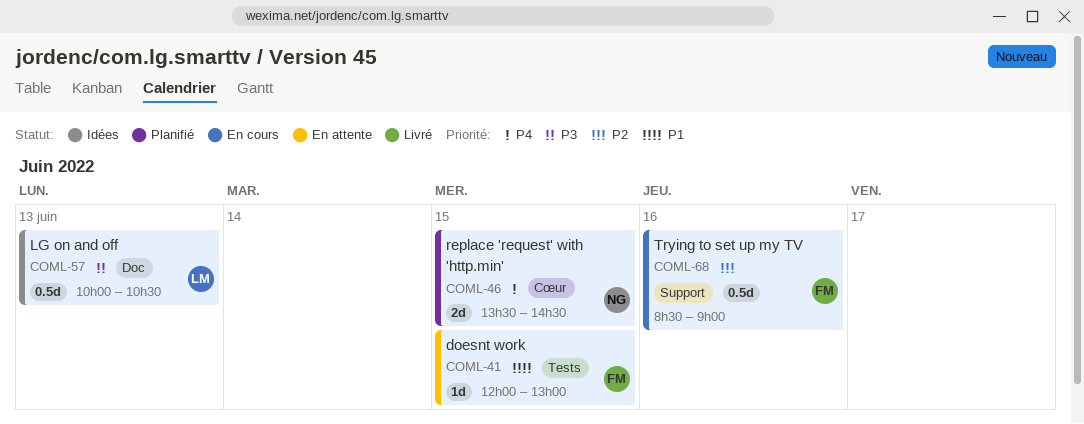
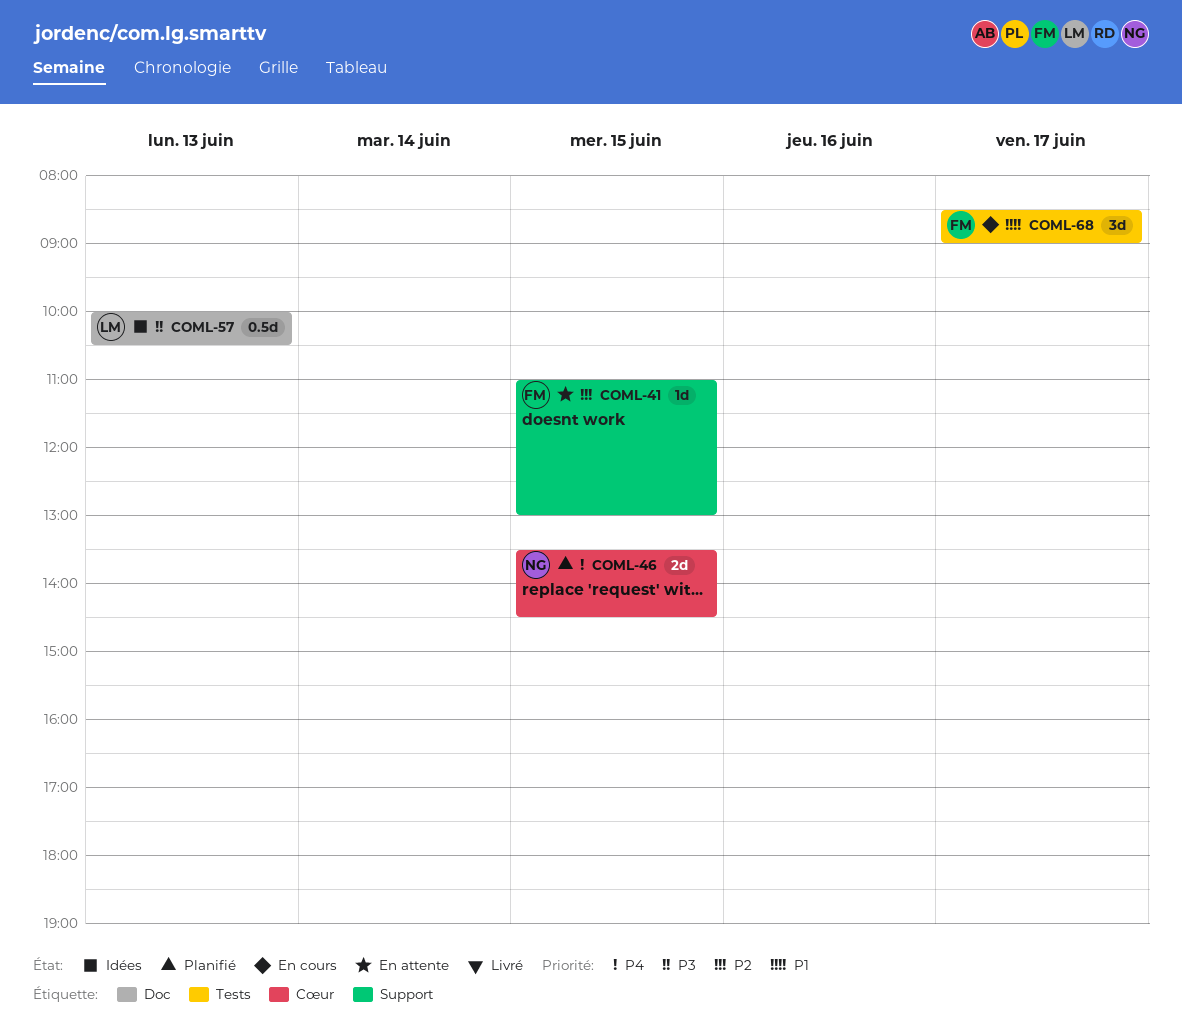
COML-41, priority: P1 -> P2
COML-41, label: Tests -> Support
COML-41, begins: 12:00 -> 11:00
COML-68, priority: P2 -> P1
COML-68, label: Support -> Tests
COML-68, estimate: 0.5d -> 3d
COML-68, day: Jun 16 -> Jun 17

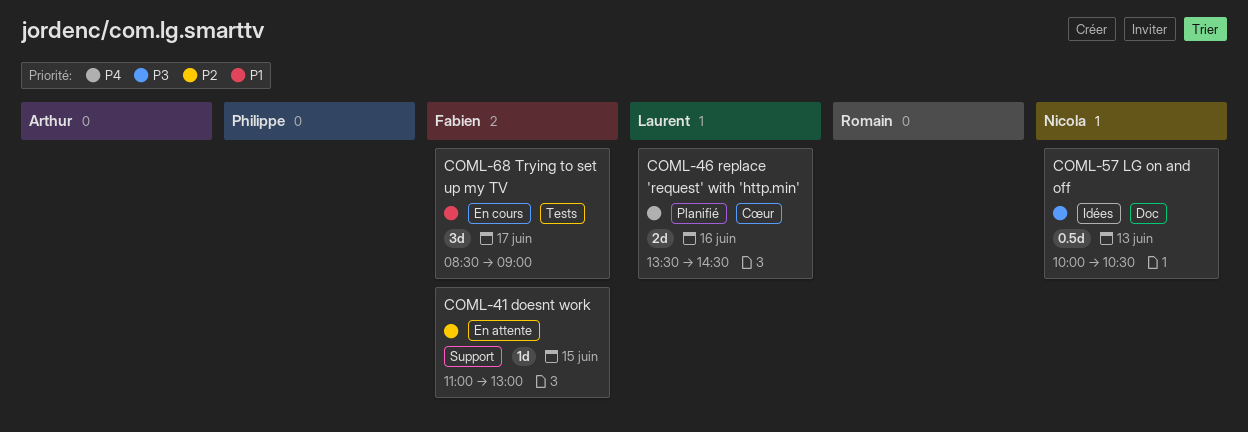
COML-46, owner: Nicola -> Laurent
COML-46, day: Jun 15 -> Jun 16
COML-57, owner: Laurent -> Nicola

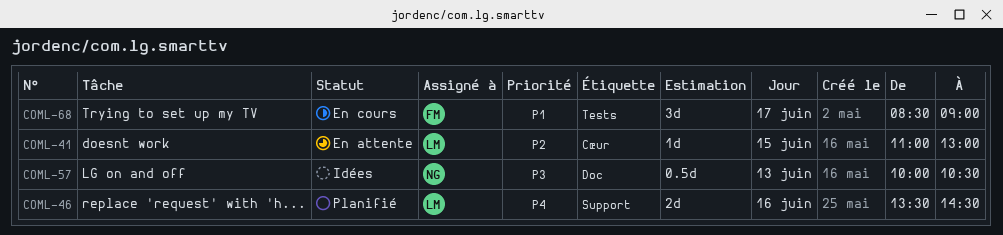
COML-41, owner: Fabien -> Laurent
COML-41, label: Support -> Cœur
COML-46, label: Cœur -> Support

